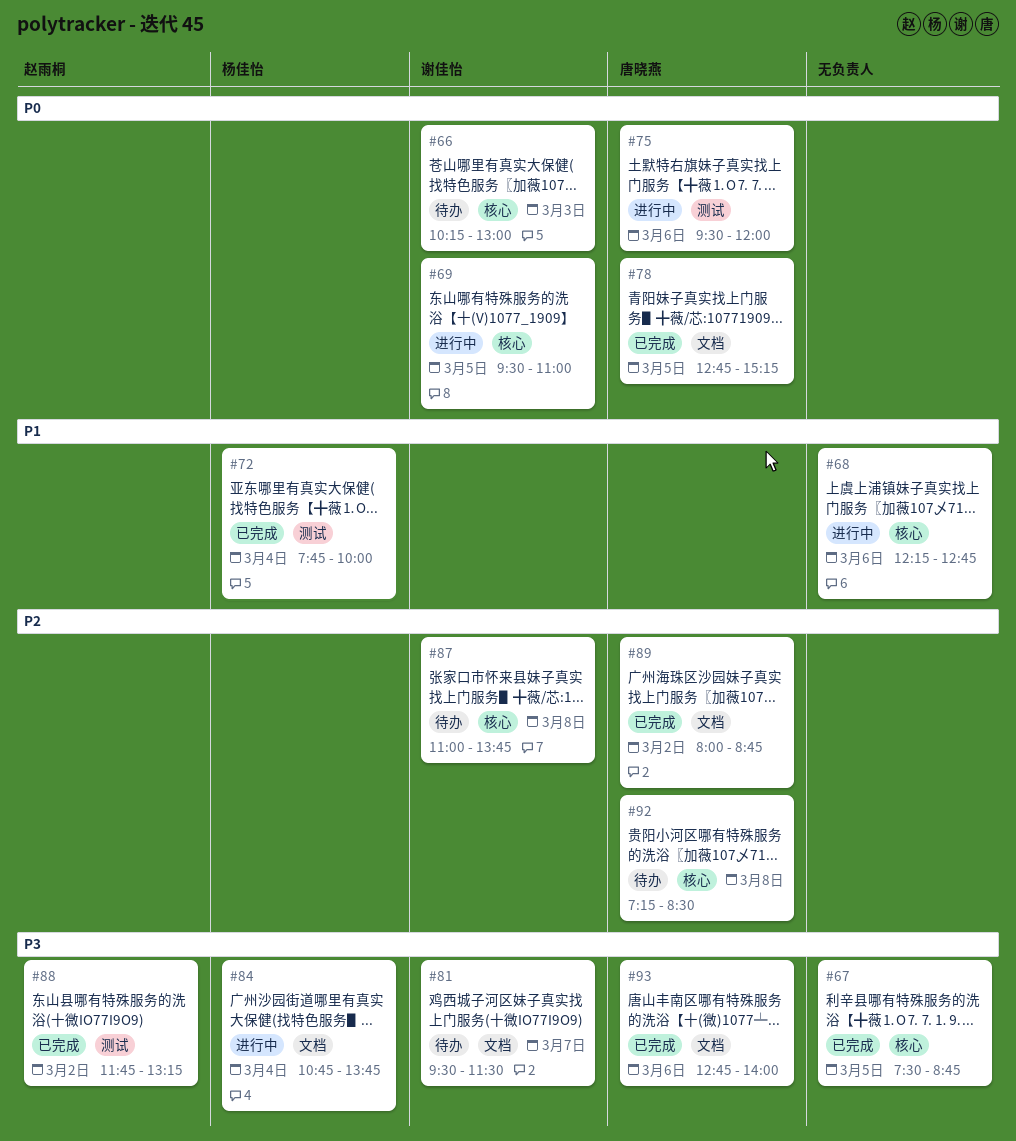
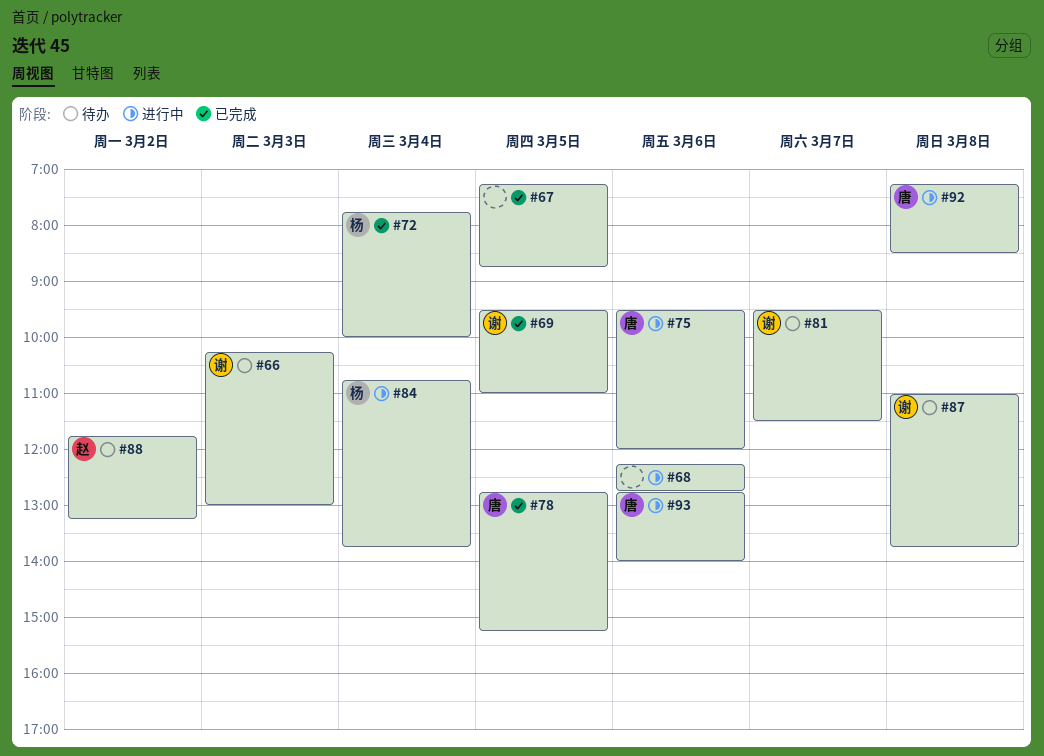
#67, begins: 07:30 -> 07:15
#69, status: 进行中 -> 已完成
#88, status: 已完成 -> 待办
#89: present -> none
#92, status: 待办 -> 进行中
#93, status: 已完成 -> 进行中

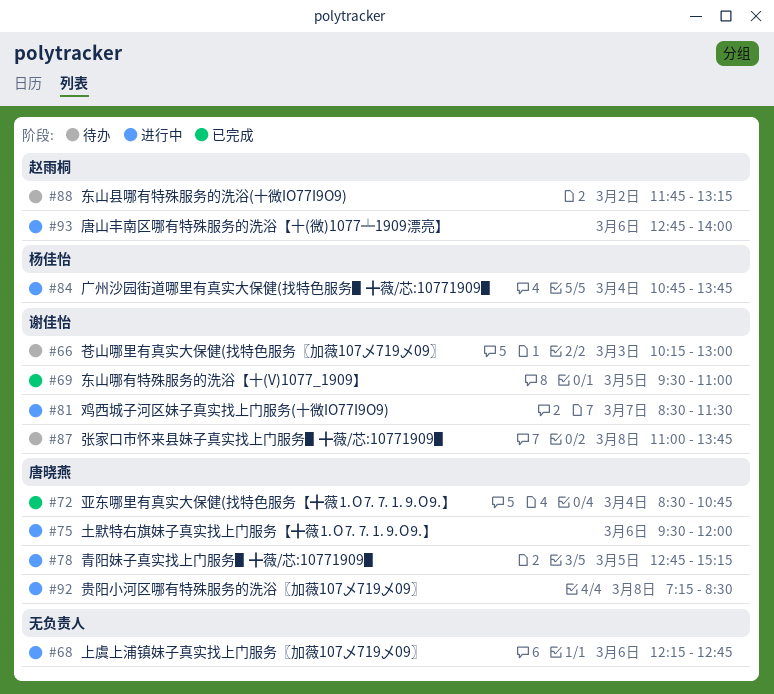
#67: present -> none
#72, owner: 杨佳怡 -> 唐晓燕
#72, begins: 07:45 -> 08:30
#72, ends: 10:00 -> 10:45
#78, status: 已完成 -> 进行中
#81, status: 待办 -> 进行中
#81, begins: 09:30 -> 08:30
#93, owner: 唐晓燕 -> 赵雨桐

